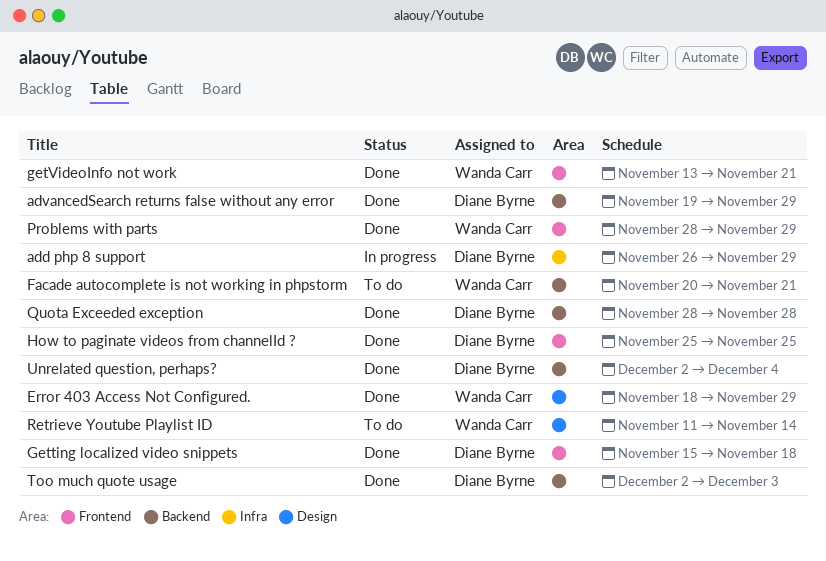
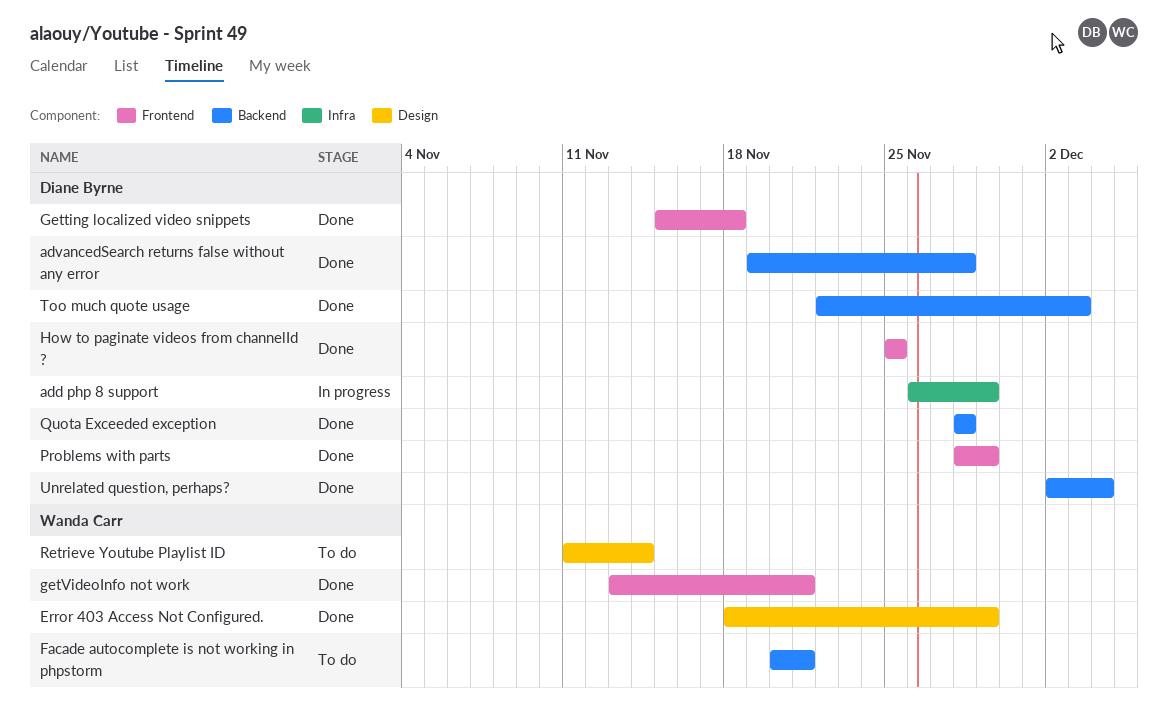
advancedSearch returns false without any error, due: Nov 29 -> Nov 28
Problems with parts, owner: Wanda Carr -> Diane Byrne
Too much quote usage, start: Dec 2 -> Nov 22

